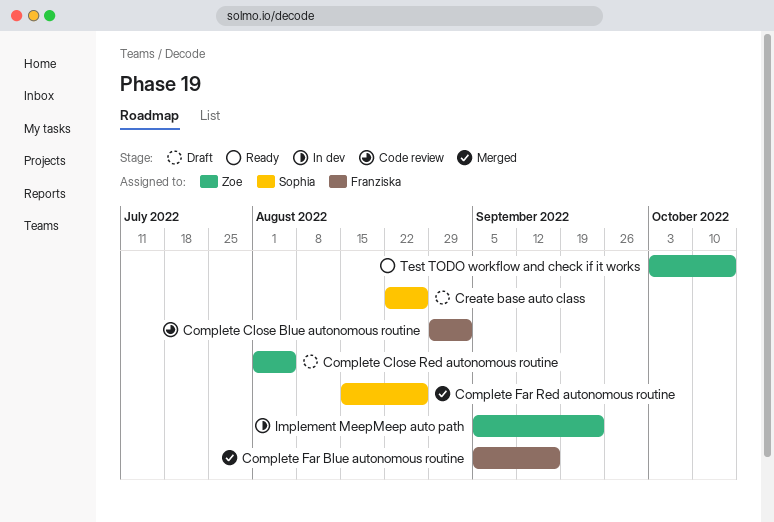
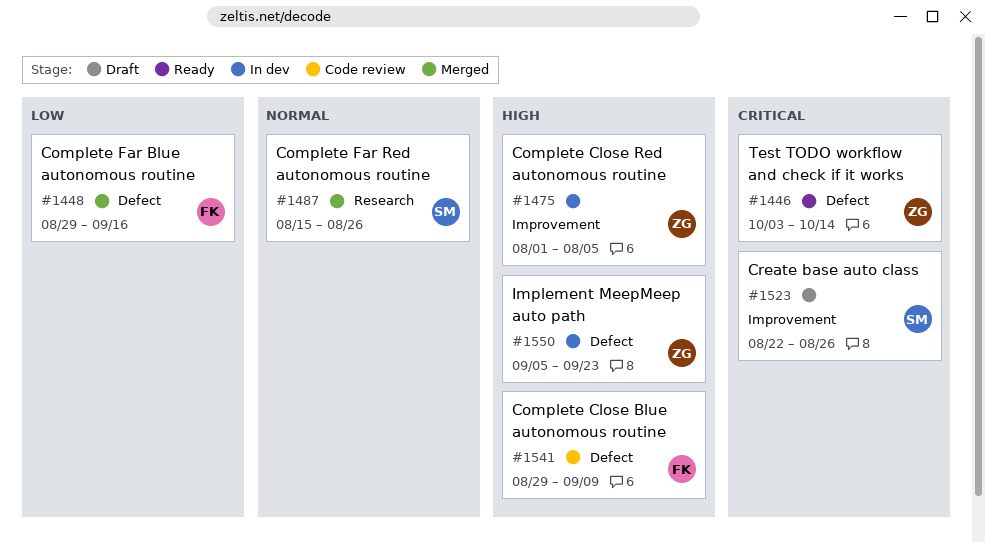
Complete Close Blue autonomous routine, due: Sep 2 -> Sep 9
Complete Close Red autonomous routine, status: Draft -> In dev
Complete Far Blue autonomous routine, start: Sep 5 -> Aug 29

